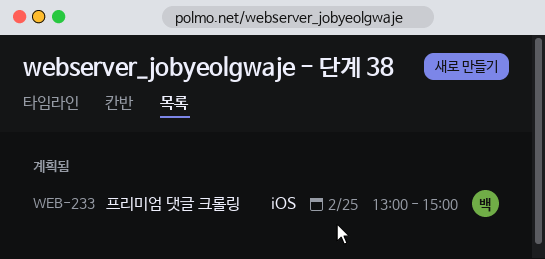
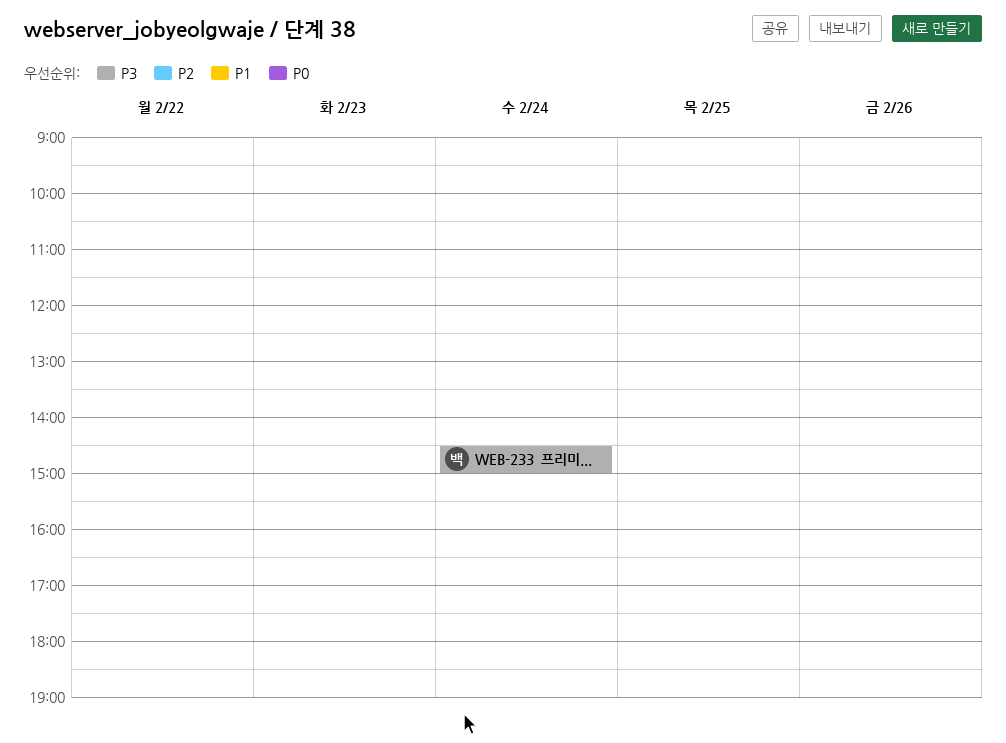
WEB-233, day: Feb 25 -> Feb 24
WEB-233, begins: 13:00 -> 14:30

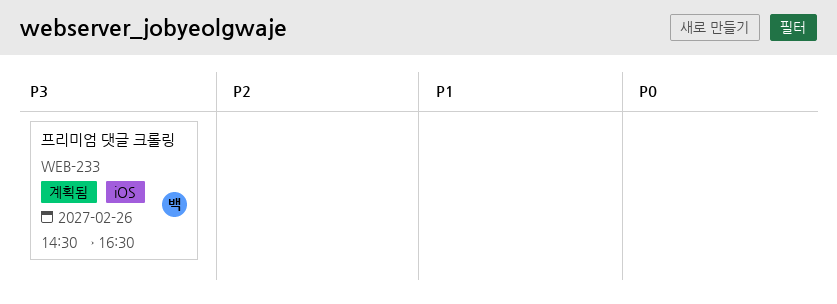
WEB-233, day: Feb 24 -> Feb 26
WEB-233, ends: 15:00 -> 16:30

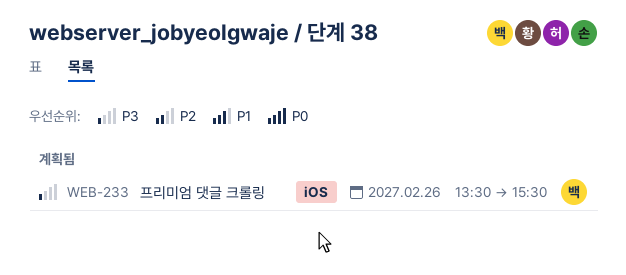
WEB-233, begins: 14:30 -> 13:30
WEB-233, ends: 16:30 -> 15:30

